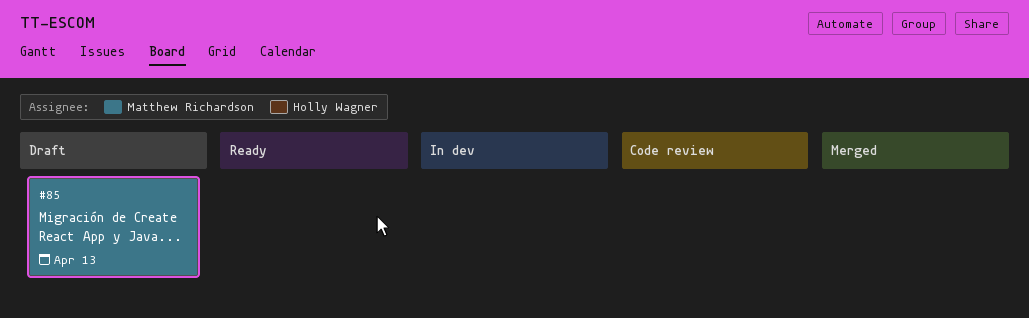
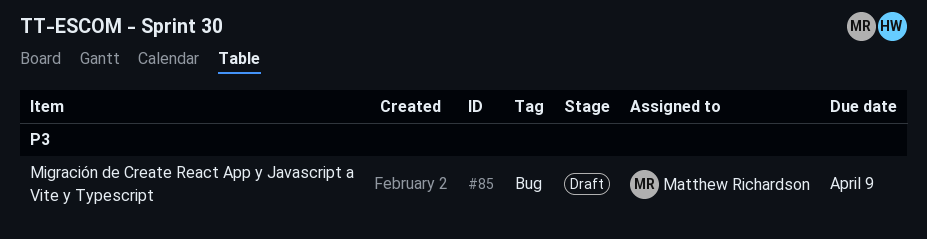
#85, due: Apr 13 -> Apr 9

